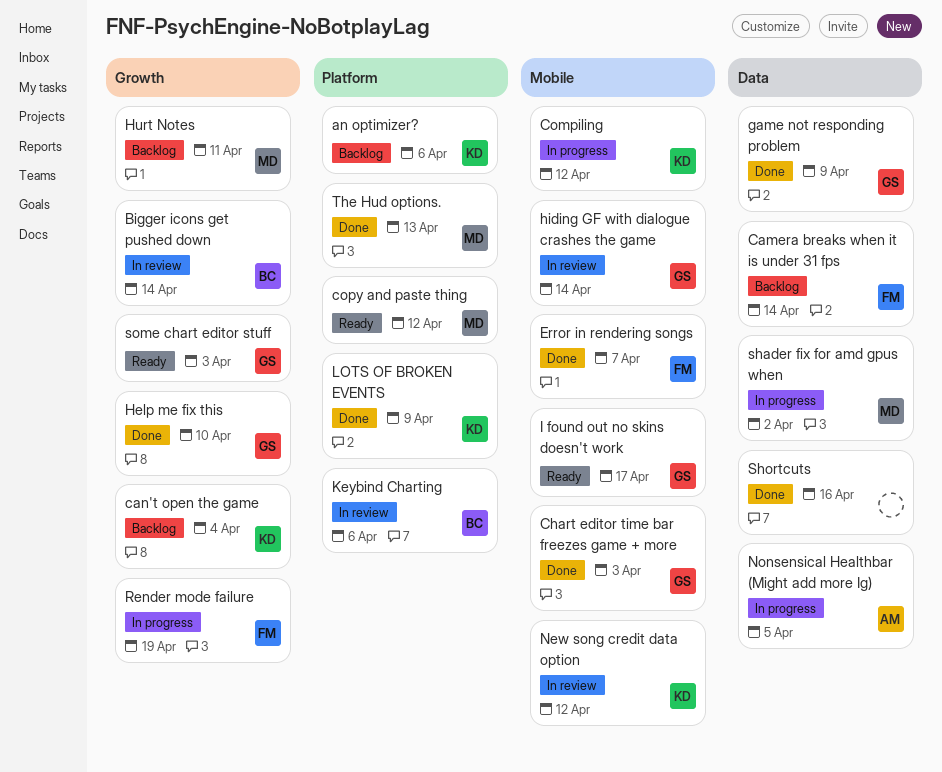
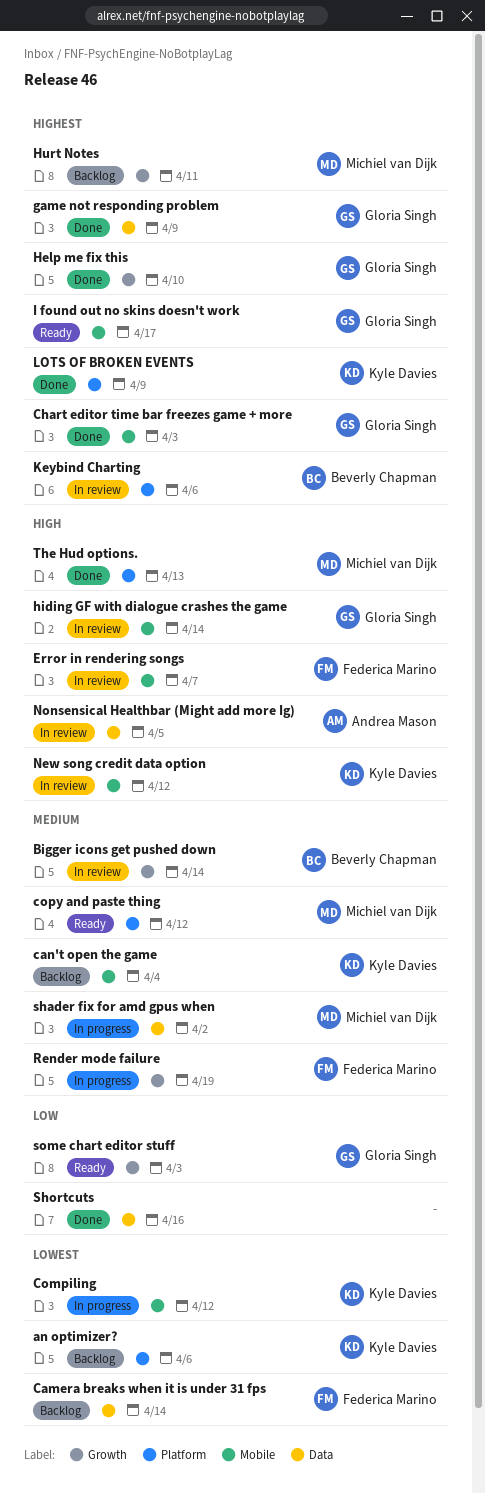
can't open the game, label: Growth -> Mobile
Error in rendering songs, status: Done -> In review
Nonsensical Healthbar (Might add more Ig), status: In progress -> In review

